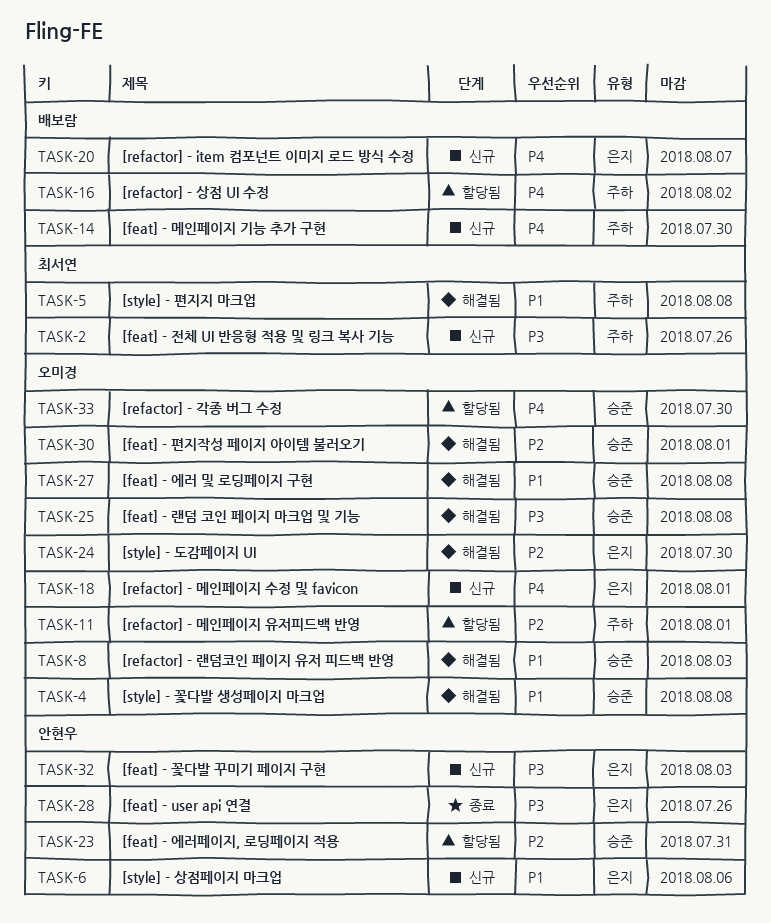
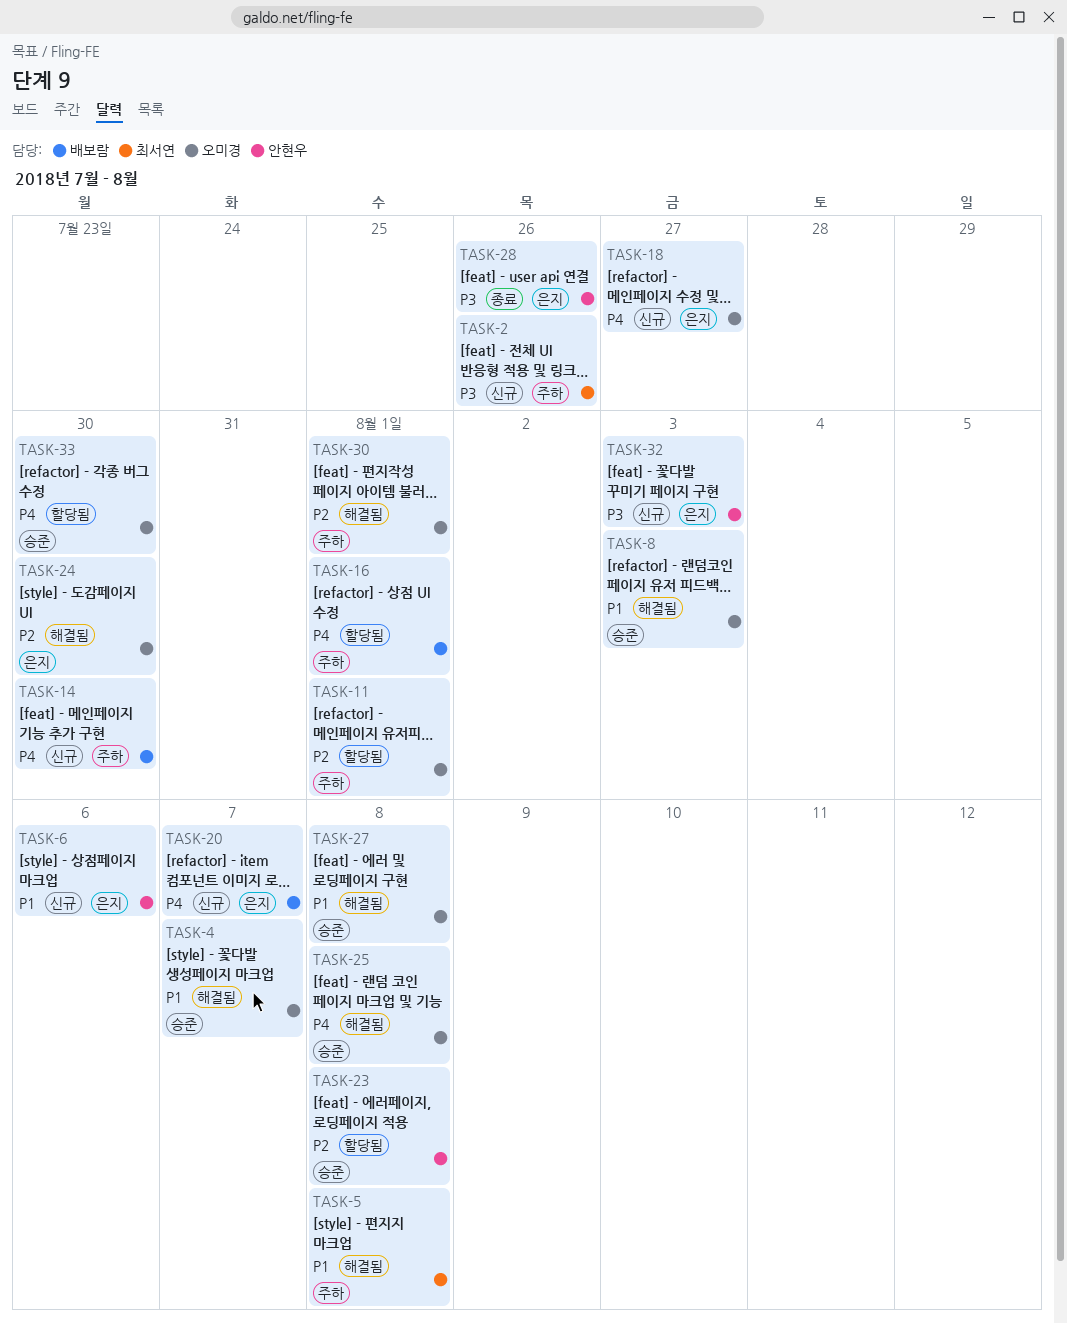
TASK-4, due: Aug 8 -> Aug 7
TASK-16, due: Aug 2 -> Aug 1
TASK-18, due: Aug 1 -> Jul 27
TASK-23, due: Jul 31 -> Aug 8
TASK-25, priority: P3 -> P4
TASK-30, label: 승준 -> 주하

